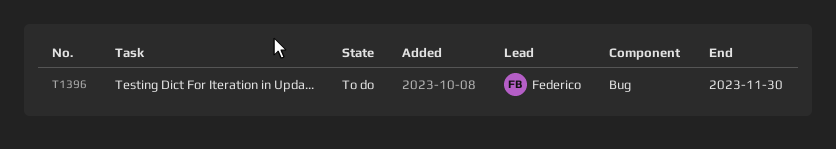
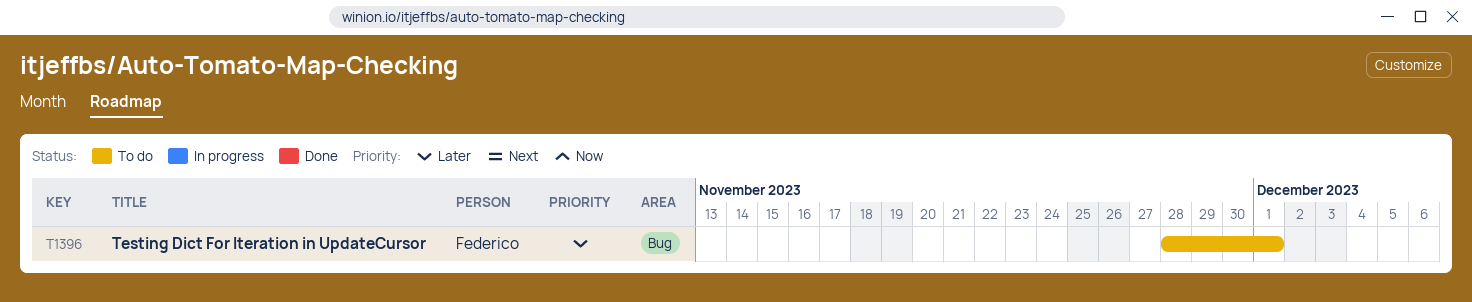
T1396, due: Nov 30 -> Dec 1

